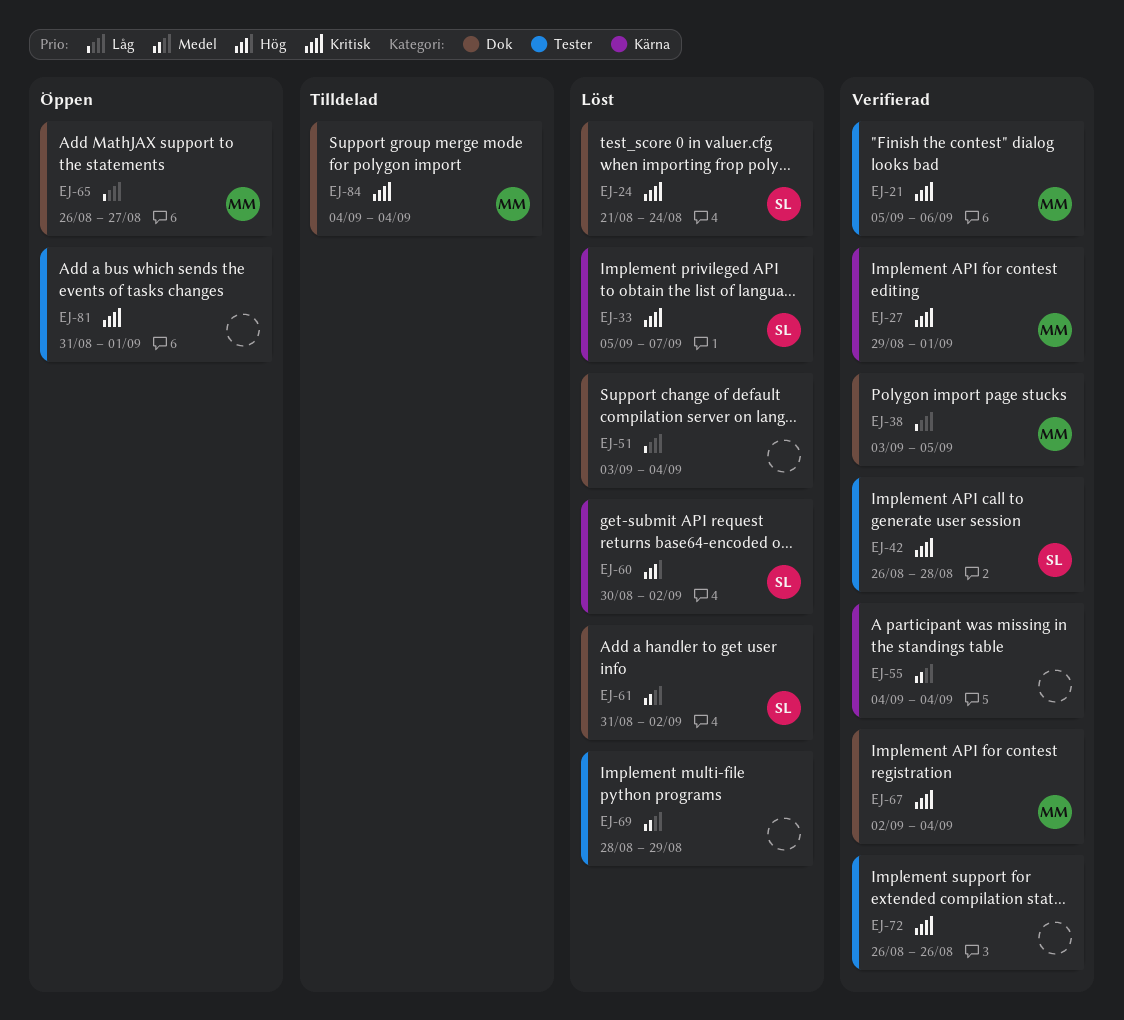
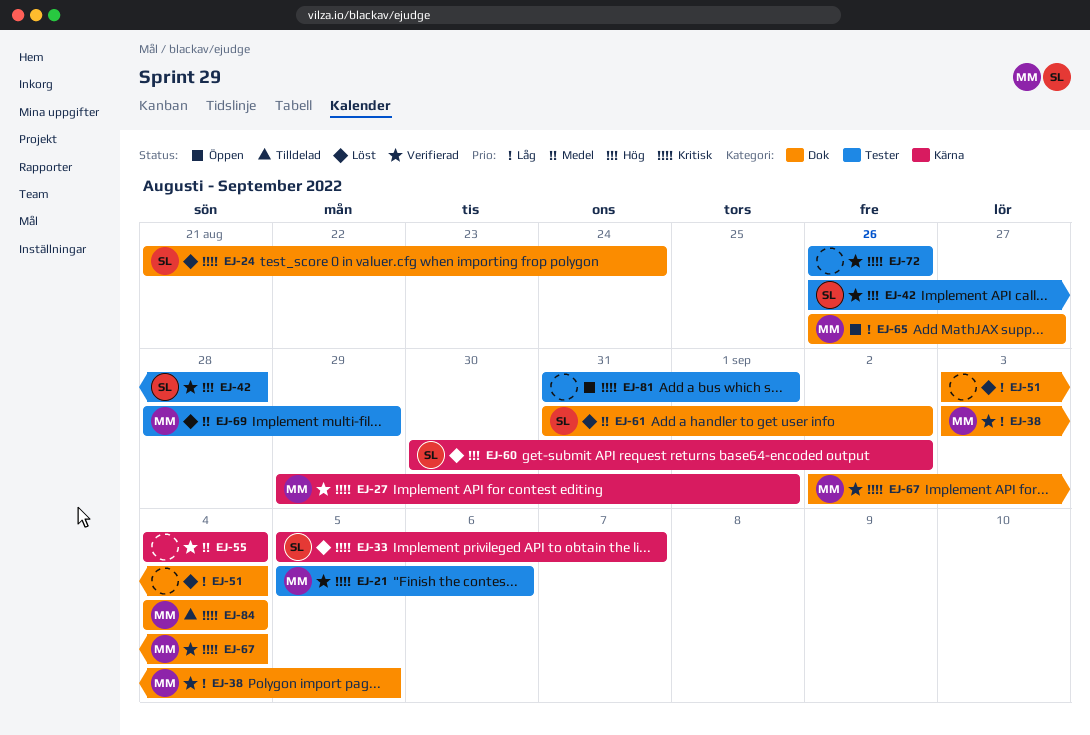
EJ-42, priority: Kritisk -> Hög
EJ-69, owner: none -> MM

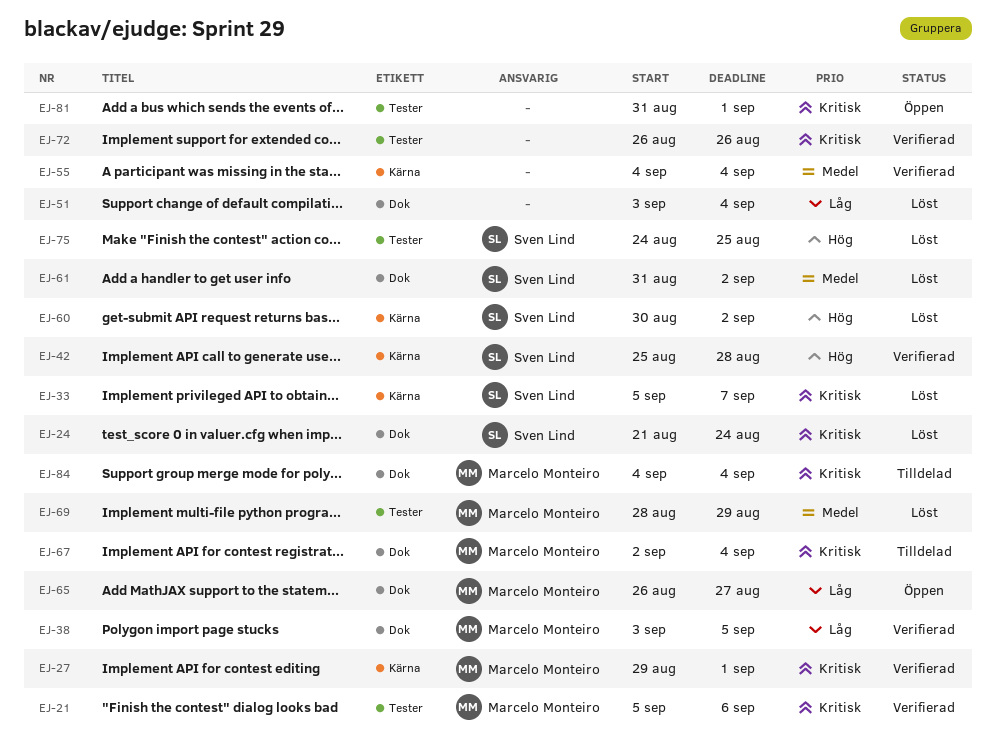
EJ-42, label: Tester -> Kärna
EJ-42, start: Aug 26 -> Aug 25
EJ-67, status: Verifierad -> Tilldelad
EJ-75: none -> present

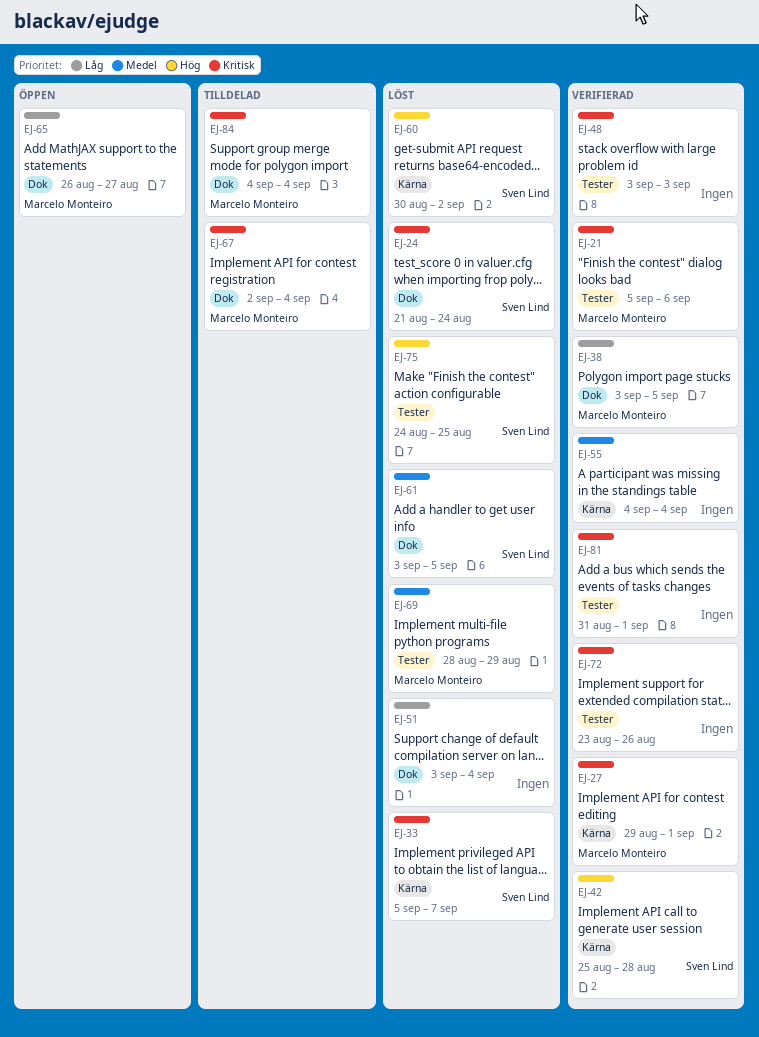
EJ-48: none -> present
EJ-61, start: Aug 31 -> Sep 3
EJ-61, due: Sep 2 -> Sep 5
EJ-72, start: Aug 26 -> Aug 23
EJ-81, status: Öppen -> Verifierad

